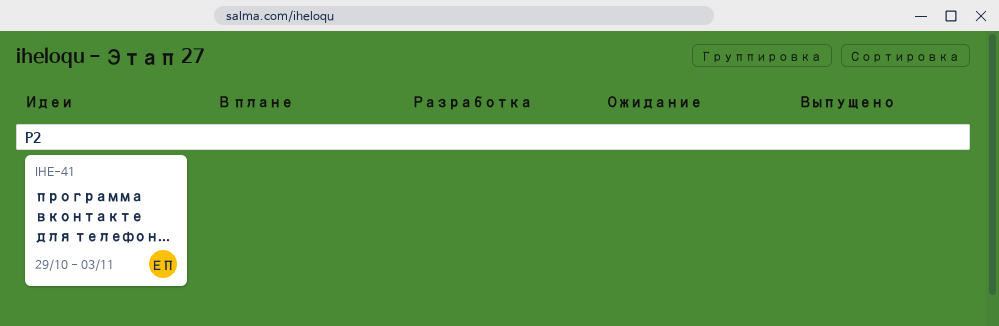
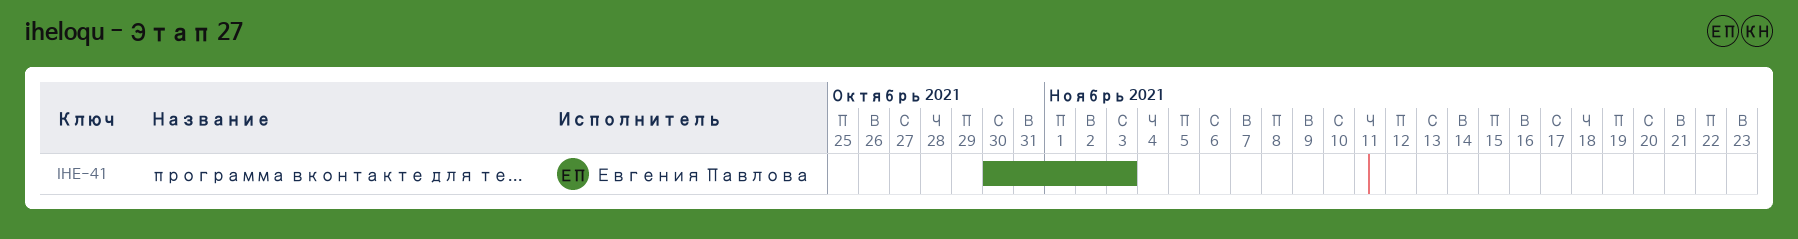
IHE-41, start: Oct 29 -> Oct 30

